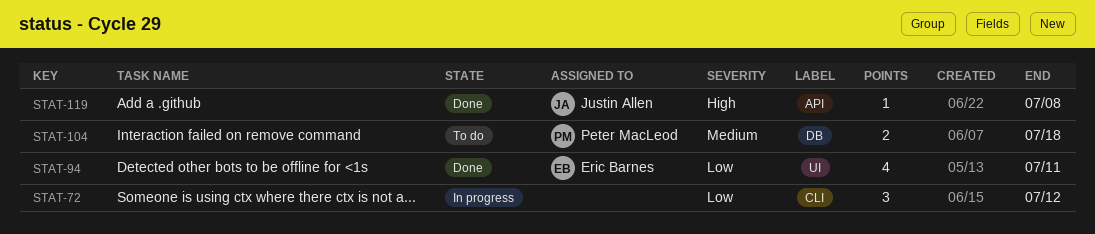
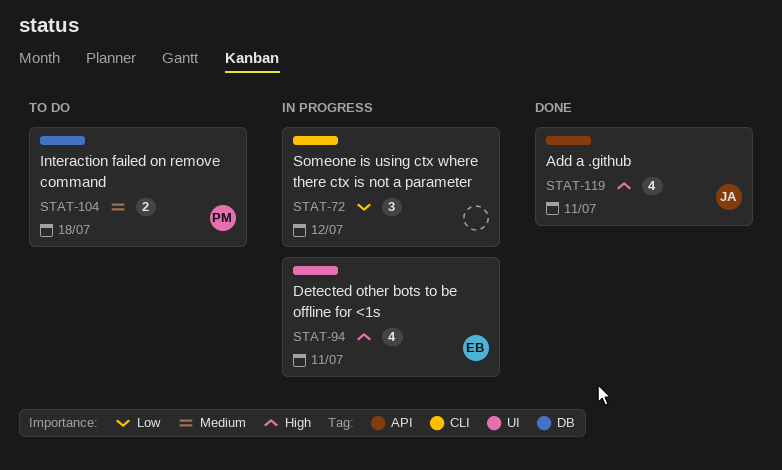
STAT-94, status: Done -> In progress
STAT-94, priority: Low -> High
STAT-119, estimate: 1 -> 4
STAT-119, due: Jul 8 -> Jul 11

